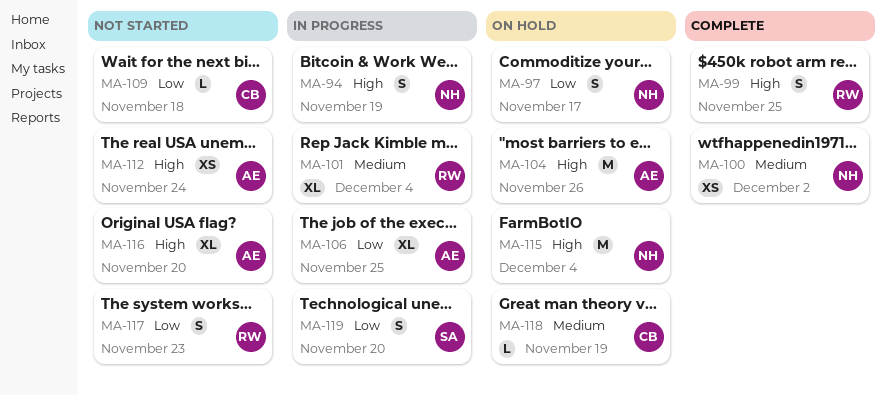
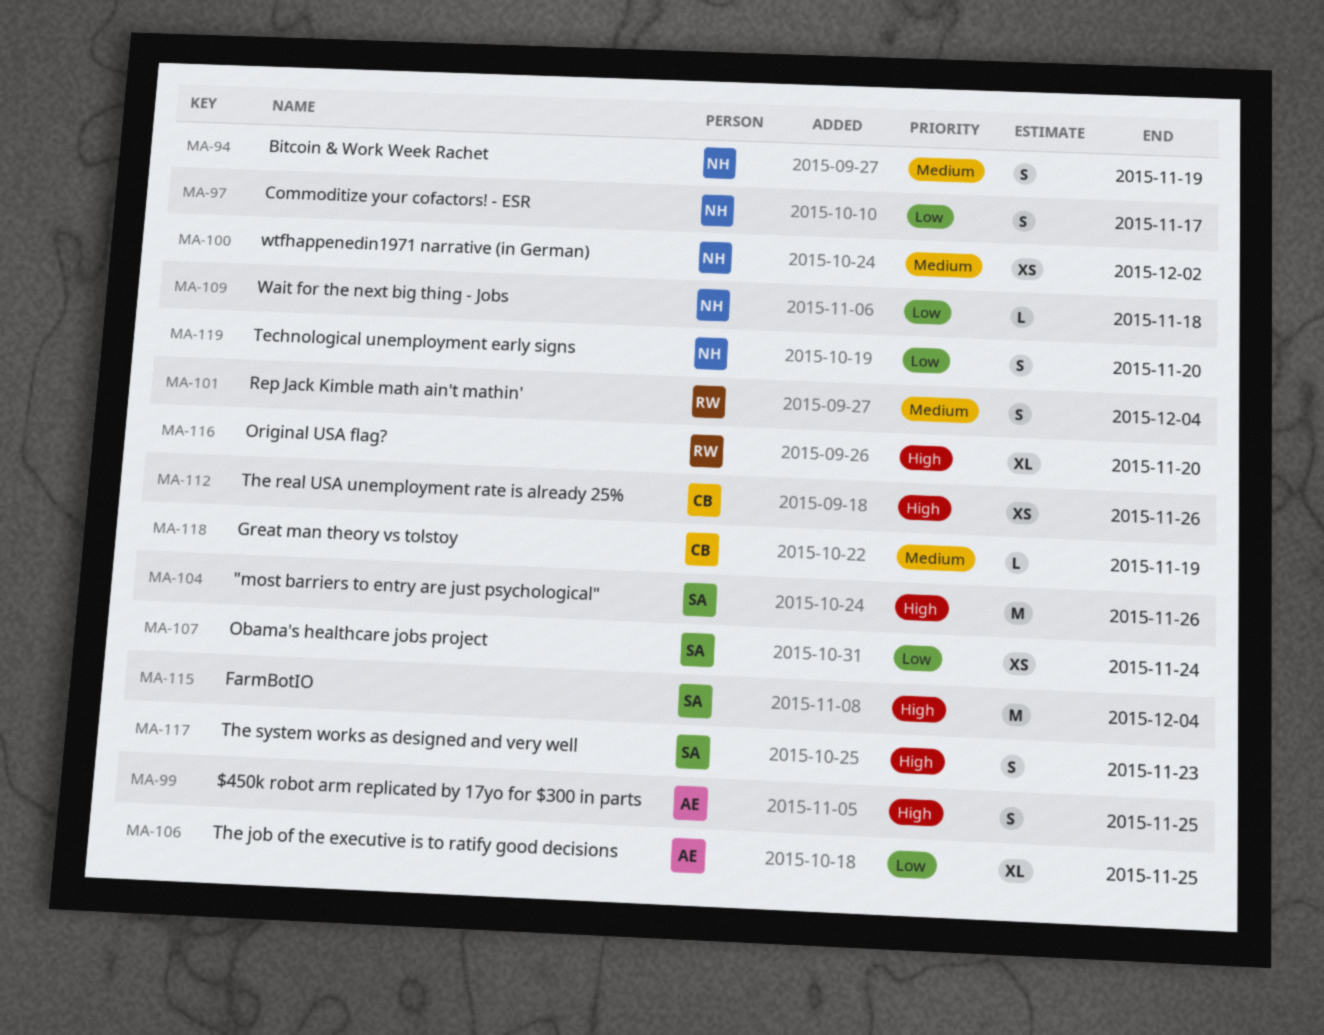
MA-94, priority: High -> Medium
MA-99, owner: RW -> AE
MA-101, estimate: XL -> S
MA-104, owner: AE -> SA
MA-107: none -> present
MA-109, owner: CB -> NH
MA-112, owner: AE -> CB
MA-112, due: Nov 24 -> Nov 26
MA-115, owner: NH -> SA
MA-116, owner: AE -> RW
MA-117, owner: RW -> SA
MA-117, priority: Low -> High
MA-119, owner: SA -> NH

